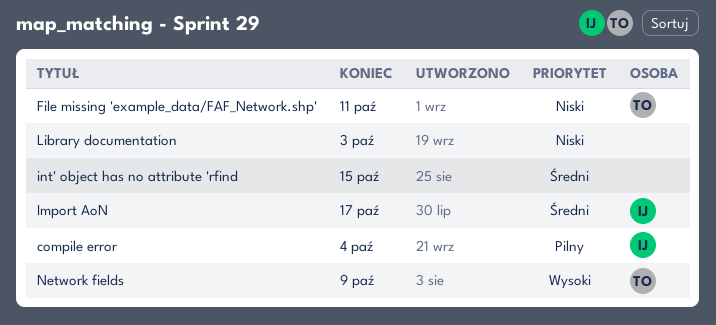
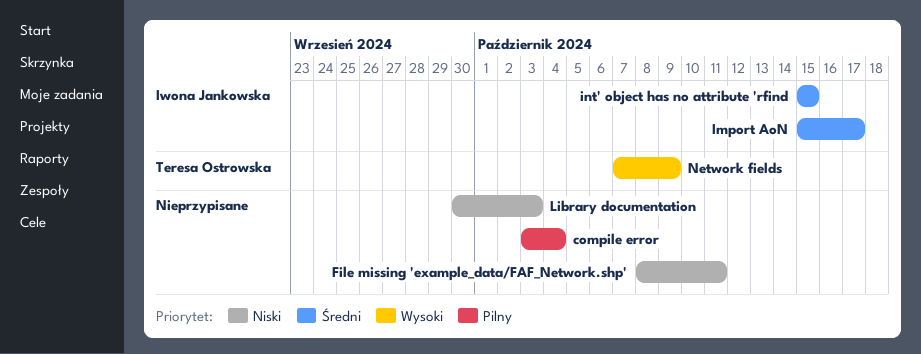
compile error, owner: Iwona Jankowska -> none
File missing 'example_data/FAF_Network.shp', owner: Teresa Ostrowska -> none
int' object has no attribute 'rfind, owner: none -> Iwona Jankowska

